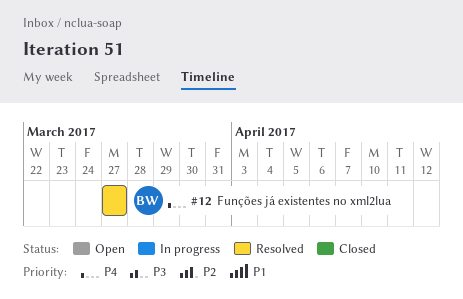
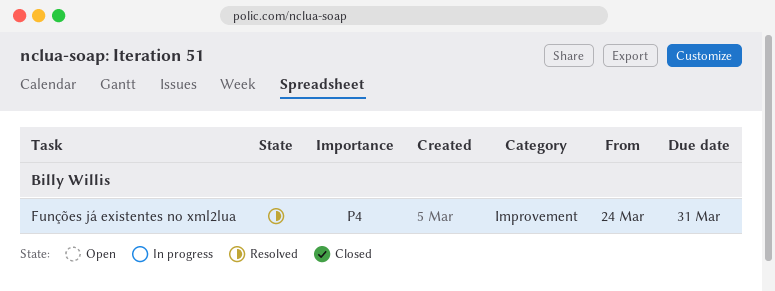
Funções já existentes no xml2lua, start: Mar 27 -> Mar 24
Funções já existentes no xml2lua, due: Mar 27 -> Mar 31

